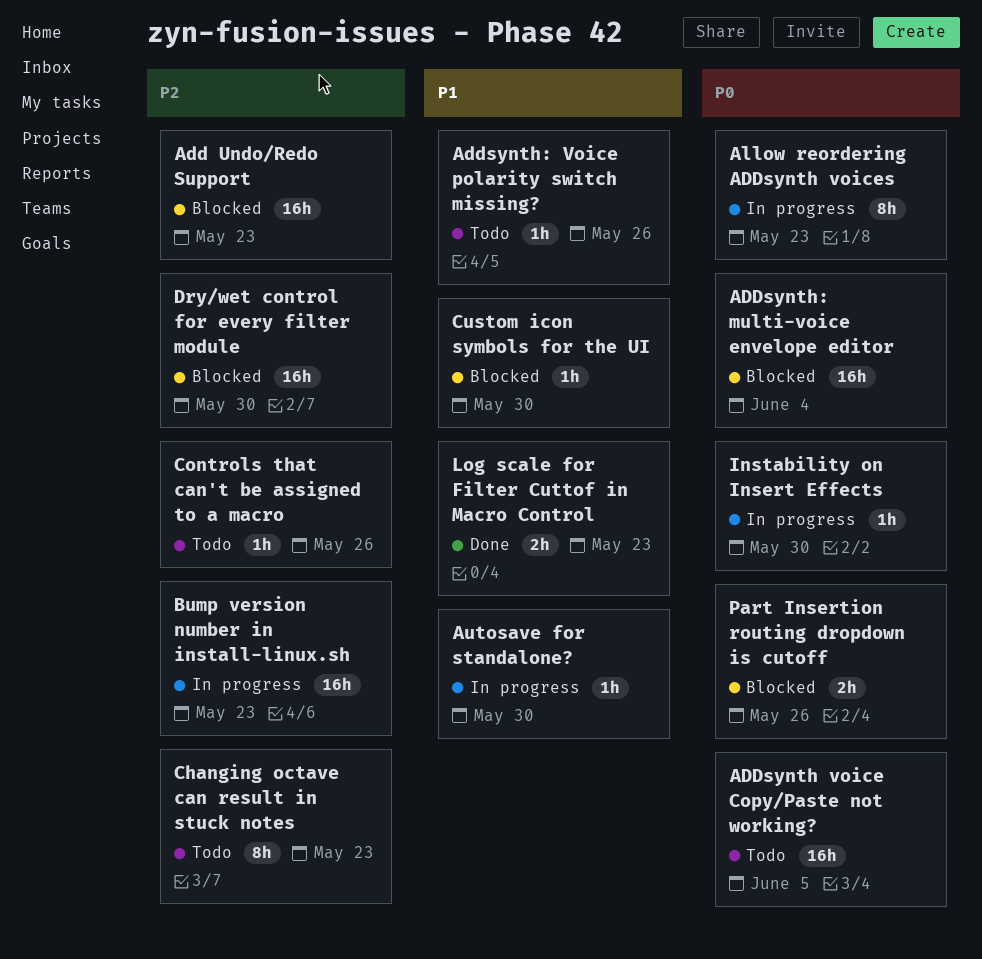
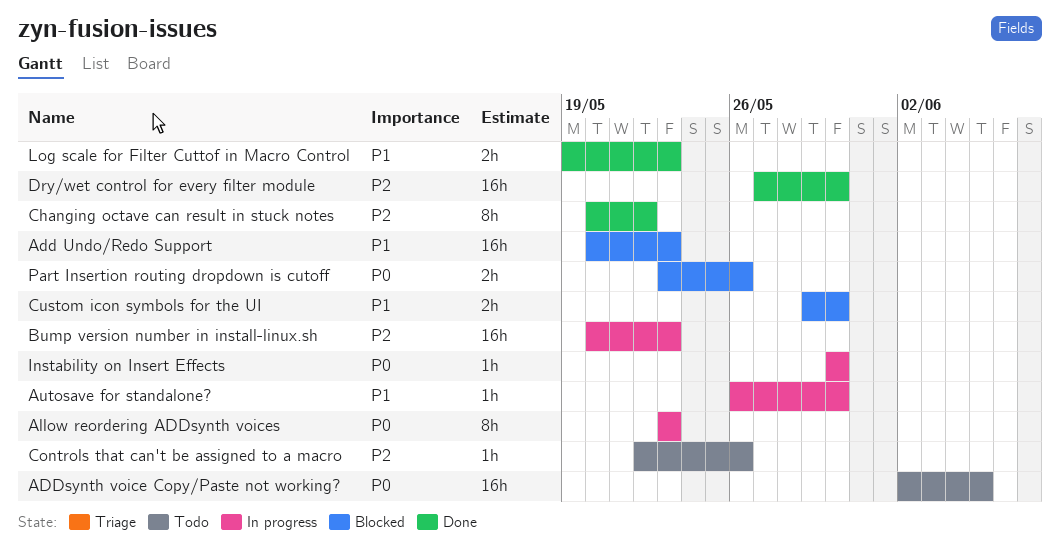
Add Undo/Redo Support, priority: P2 -> P1
ADDsynth: multi-voice envelope editor: present -> none
Addsynth: Voice polarity switch missing?: present -> none
Changing octave can result in stuck notes, status: Todo -> Done
Changing octave can result in stuck notes, due: May 23 -> May 22
Custom icon symbols for the UI, estimate: 1h -> 2h
Dry/wet control for every filter module, status: Blocked -> Done

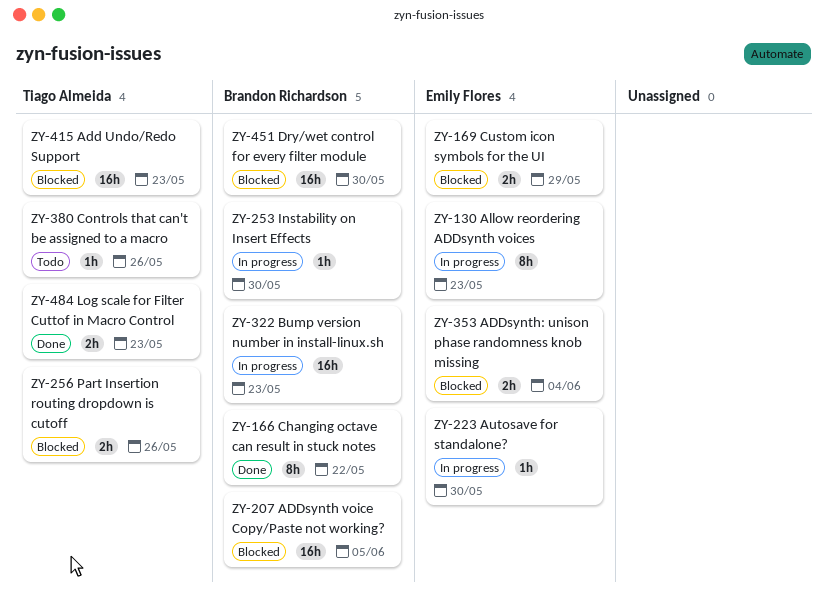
ADDsynth voice Copy/Paste not working?, status: Todo -> Blocked
ADDsynth: unison phase randomness knob missing: none -> present
Custom icon symbols for the UI, due: May 30 -> May 29
Dry/wet control for every filter module, status: Done -> Blocked

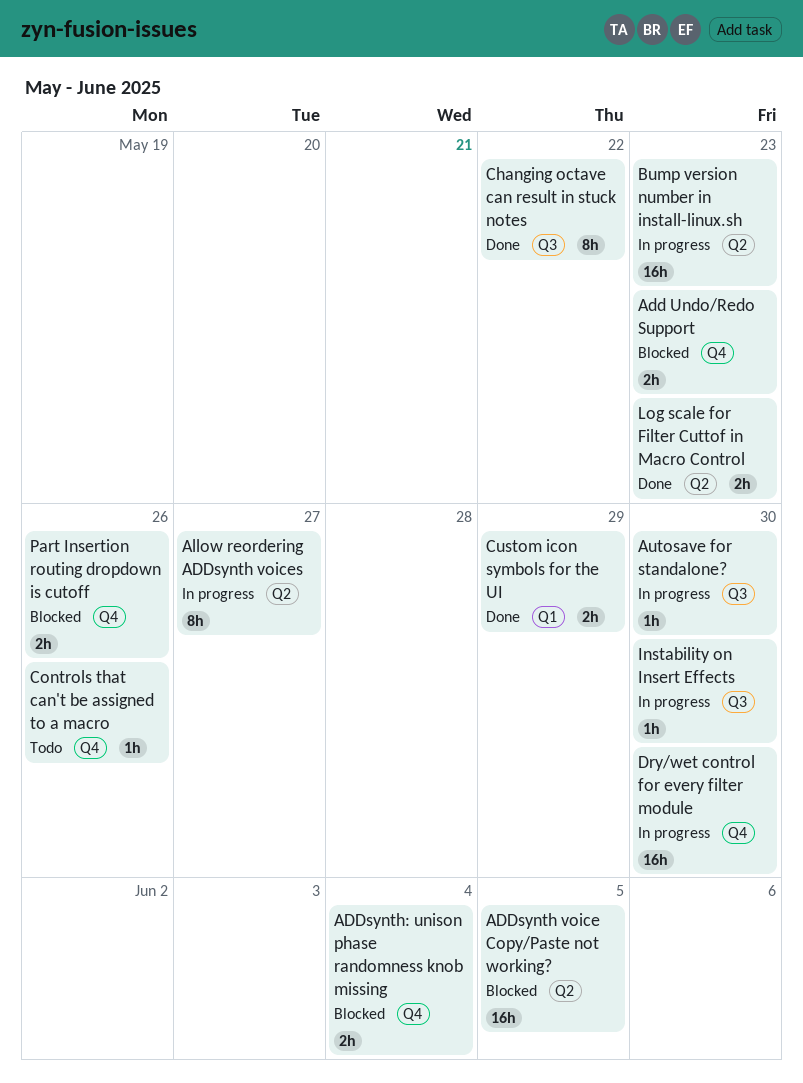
Add Undo/Redo Support, estimate: 16h -> 2h
Allow reordering ADDsynth voices, due: May 23 -> May 27
Custom icon symbols for the UI, status: Blocked -> Done
Dry/wet control for every filter module, status: Blocked -> In progress

